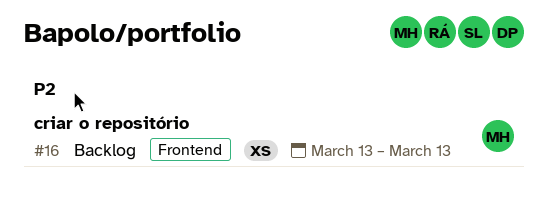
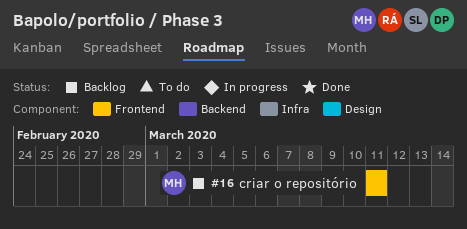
#16, start: Mar 13 -> Mar 11
#16, due: Mar 13 -> Mar 11

